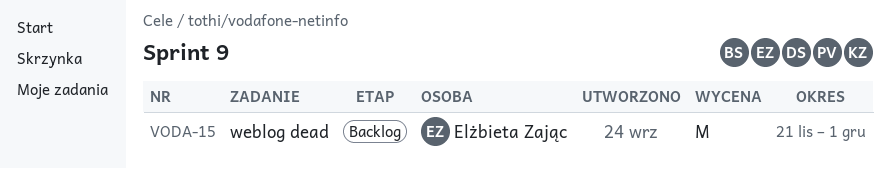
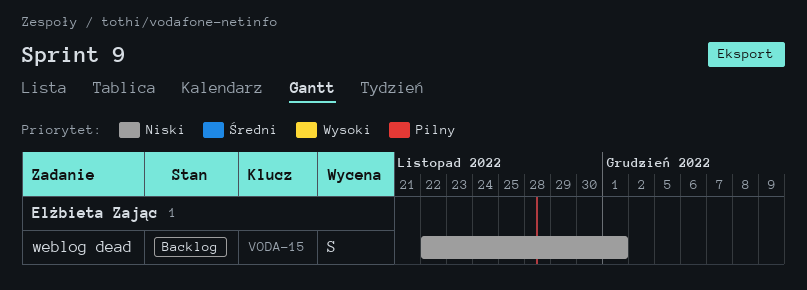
VODA-15, estimate: M -> S
VODA-15, start: Nov 21 -> Nov 22

